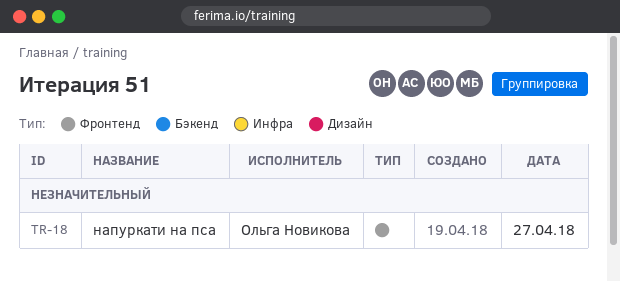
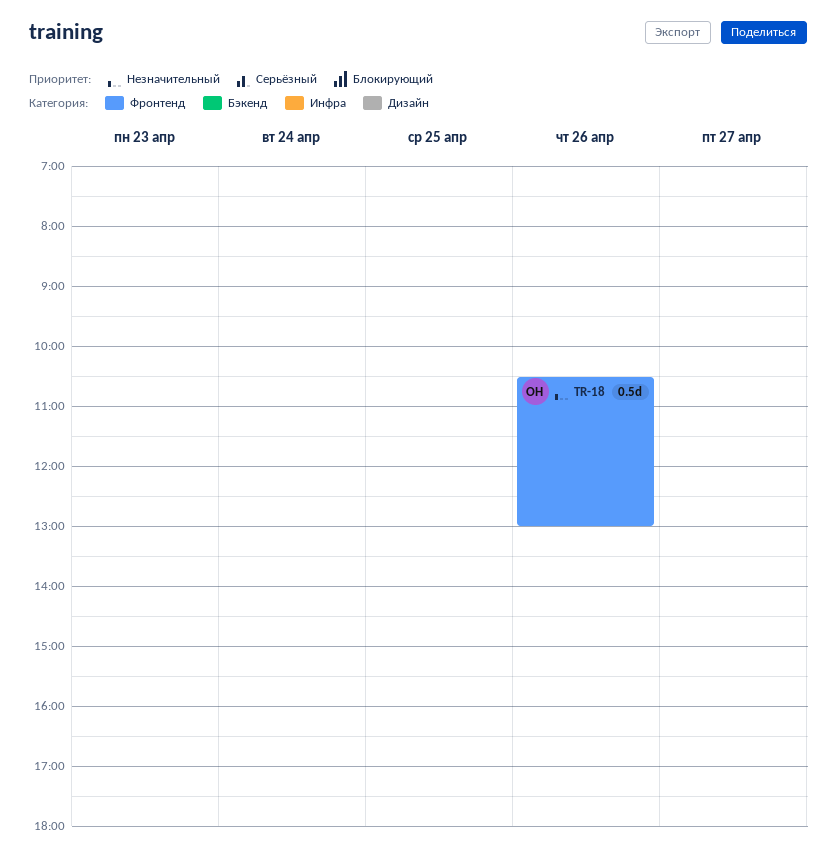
TR-18, day: Apr 27 -> Apr 26

